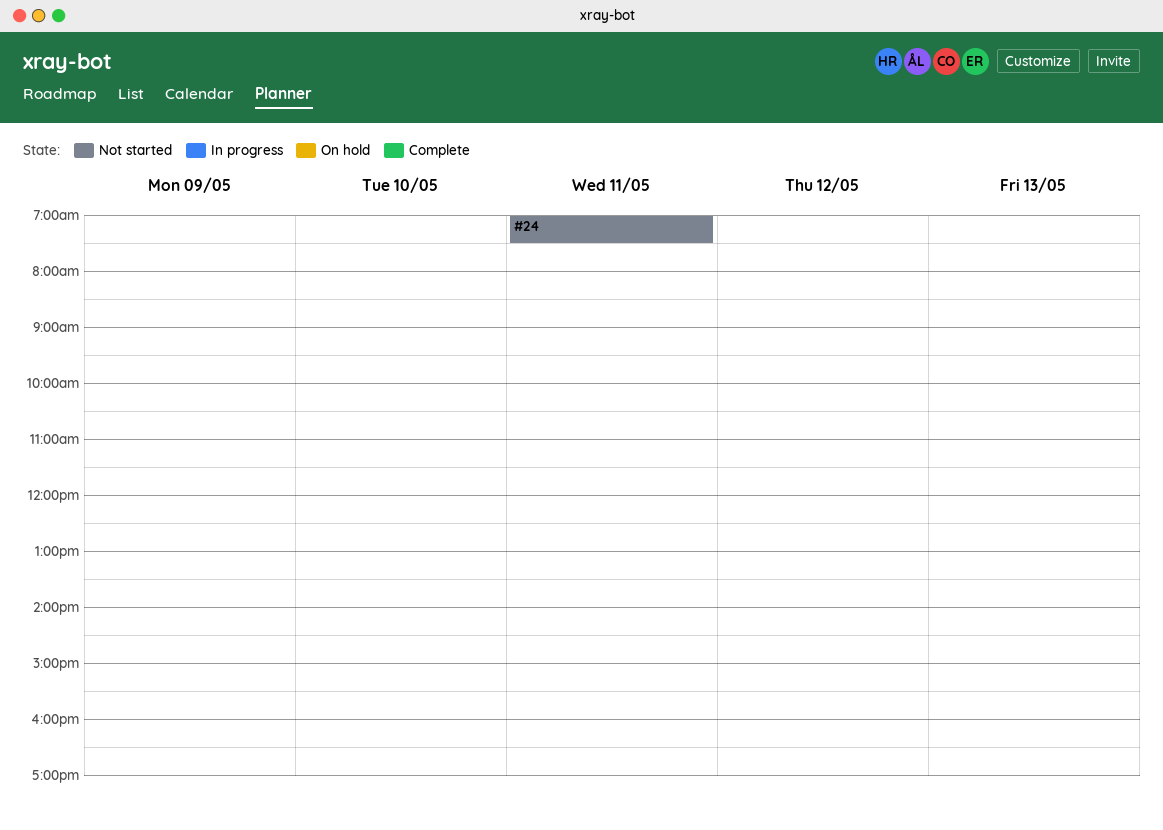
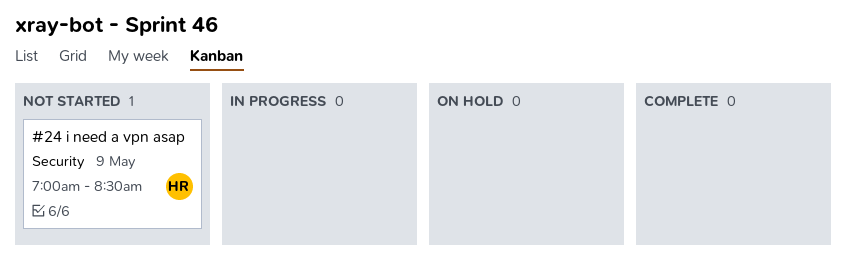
#24, day: May 11 -> May 9
#24, ends: 07:30 -> 08:30

